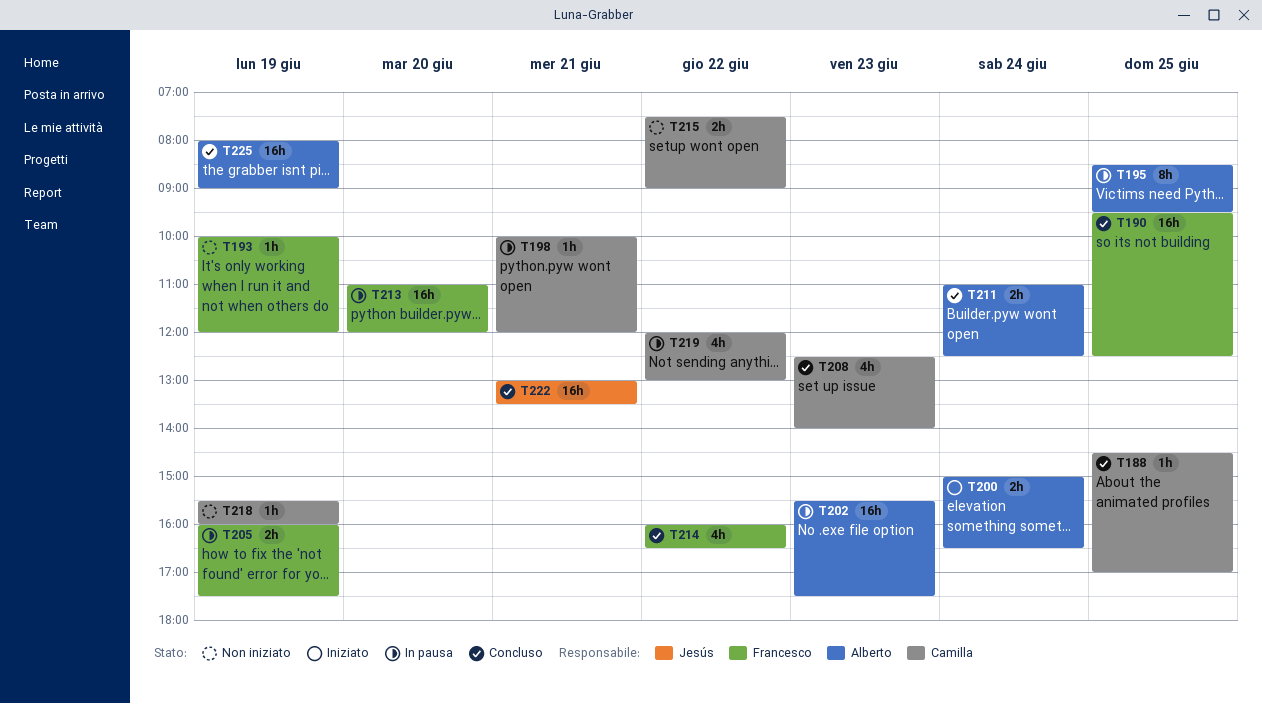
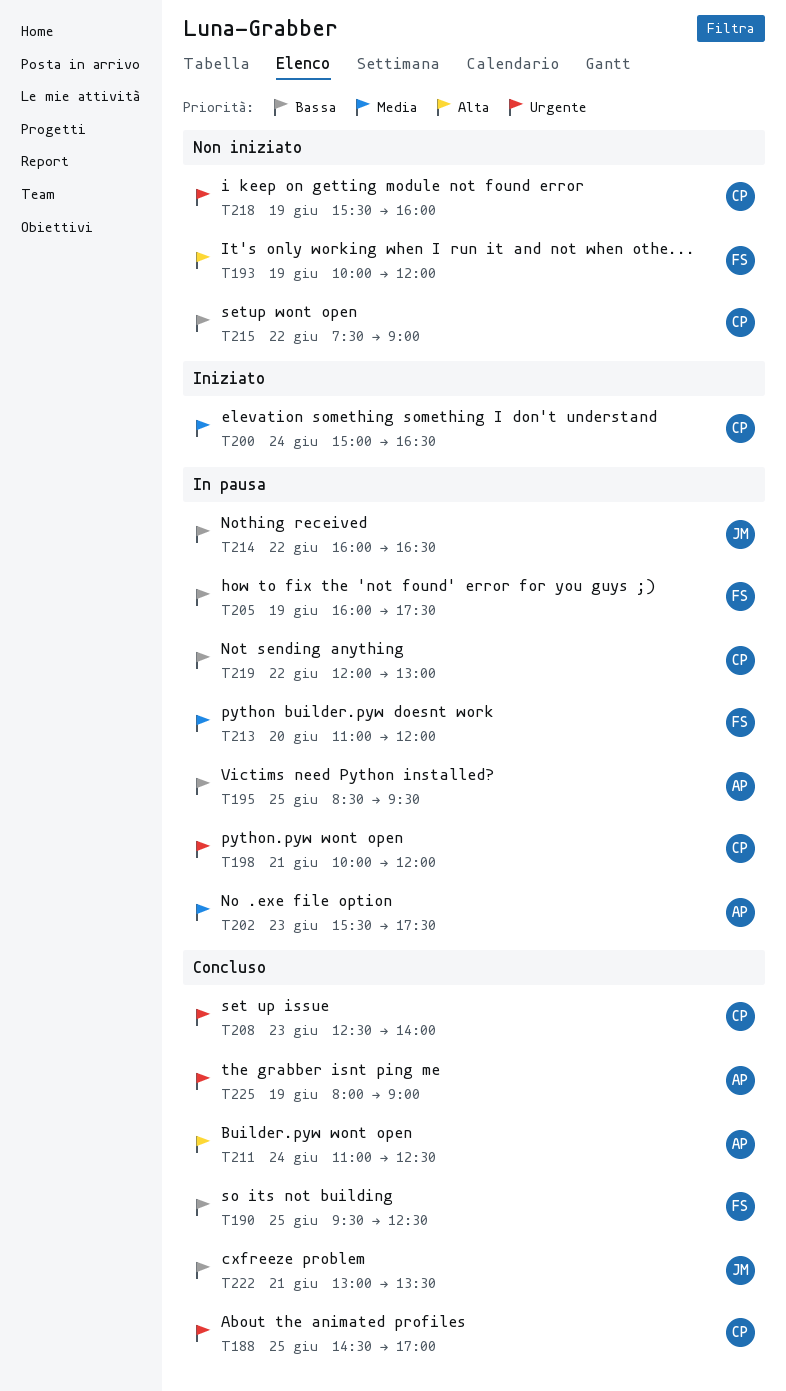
T200, owner: Alberto -> Camilla
T214, status: Concluso -> In pausa
T214, owner: Francesco -> Jesús

